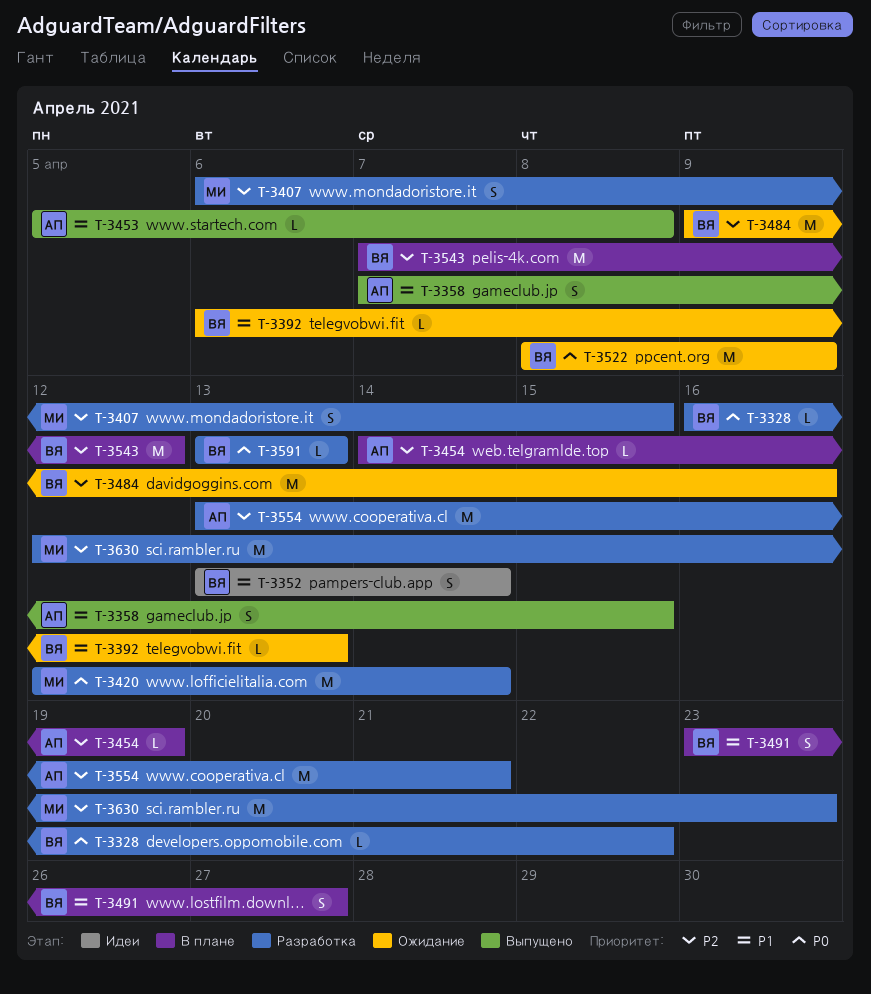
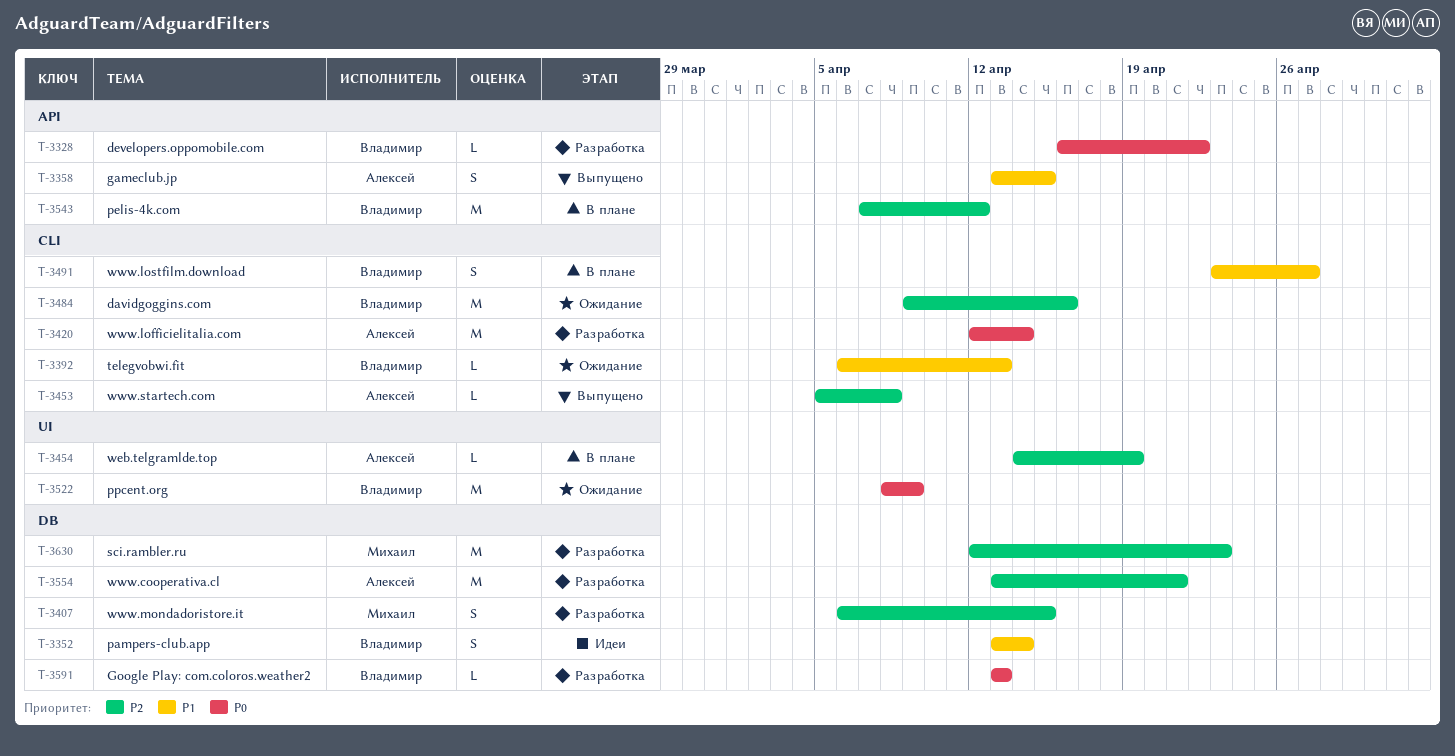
T-3358, start: Apr 7 -> Apr 13
T-3420, owner: Михаил -> Алексей
T-3453, priority: P1 -> P2

